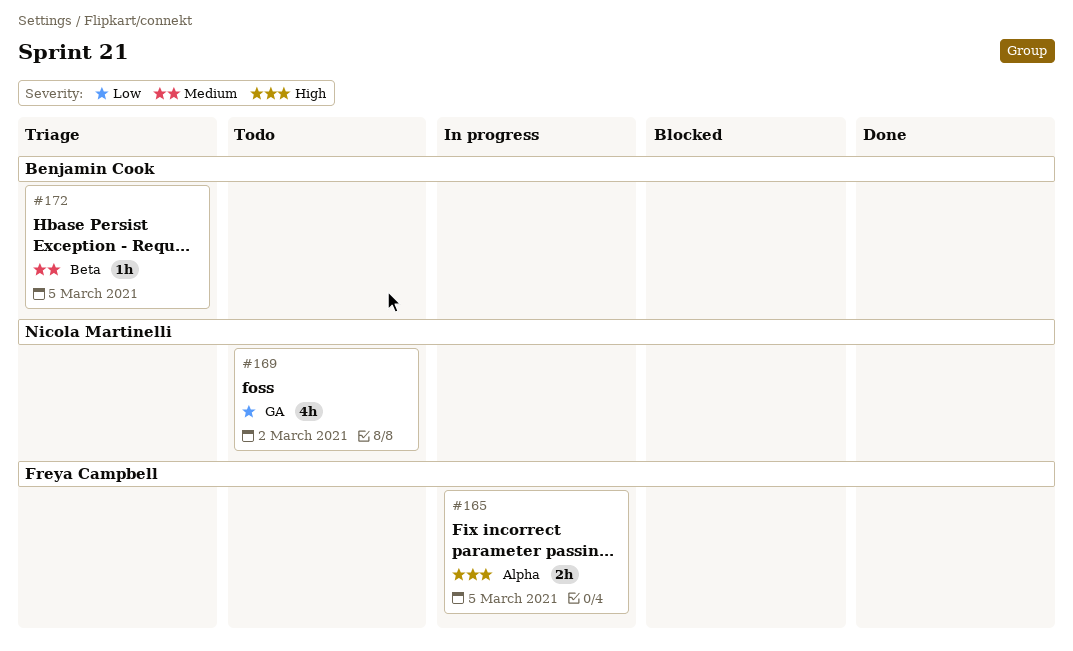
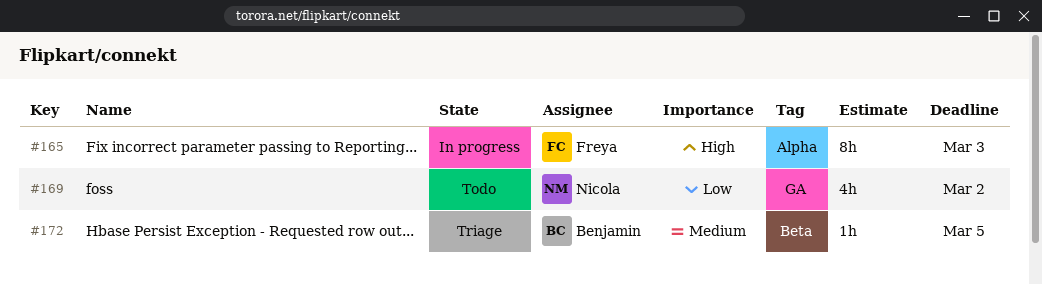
#165, estimate: 2h -> 8h
#165, due: Mar 5 -> Mar 3

